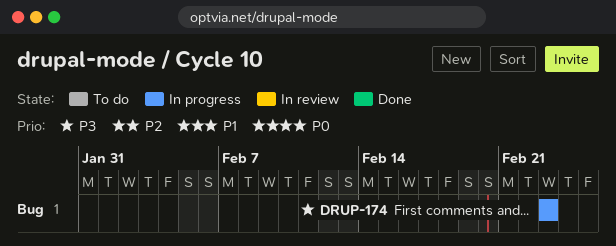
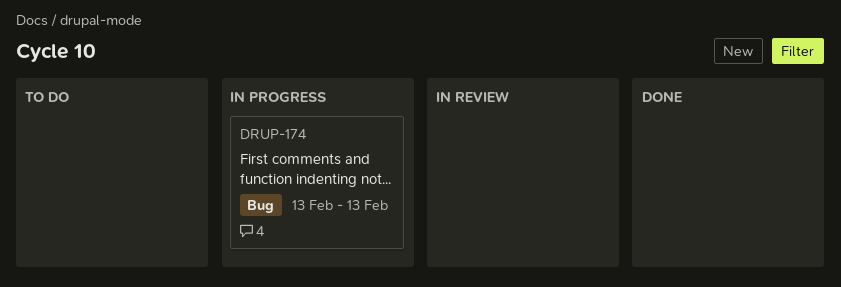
DRUP-174, start: Feb 23 -> Feb 13
DRUP-174, due: Feb 23 -> Feb 13

